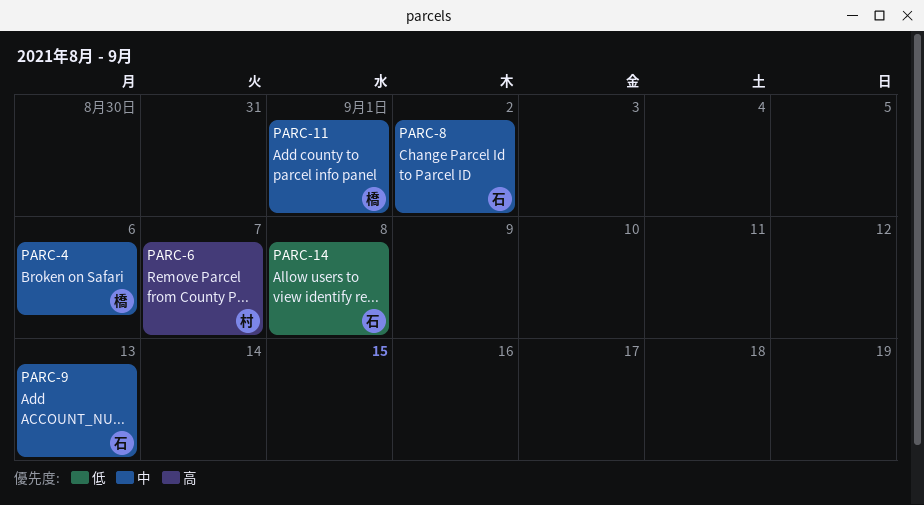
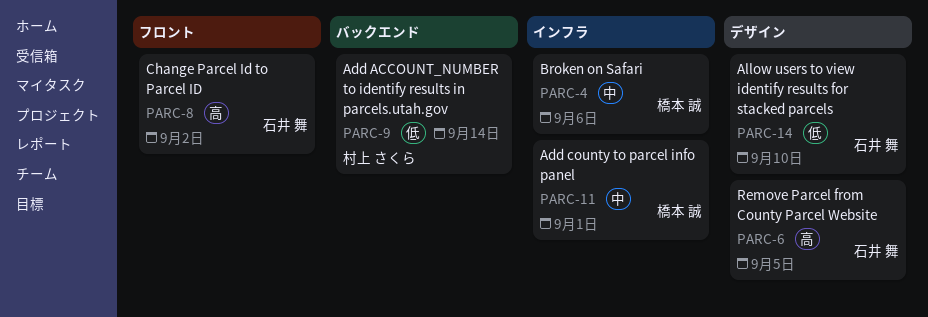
PARC-6, owner: 村上 さくら -> 石井 舞
PARC-6, due: Sep 7 -> Sep 5
PARC-8, priority: 中 -> 高
PARC-9, owner: 石井 舞 -> 村上 さくら
PARC-9, priority: 中 -> 低
PARC-9, due: Sep 13 -> Sep 14
PARC-14, due: Sep 8 -> Sep 10

